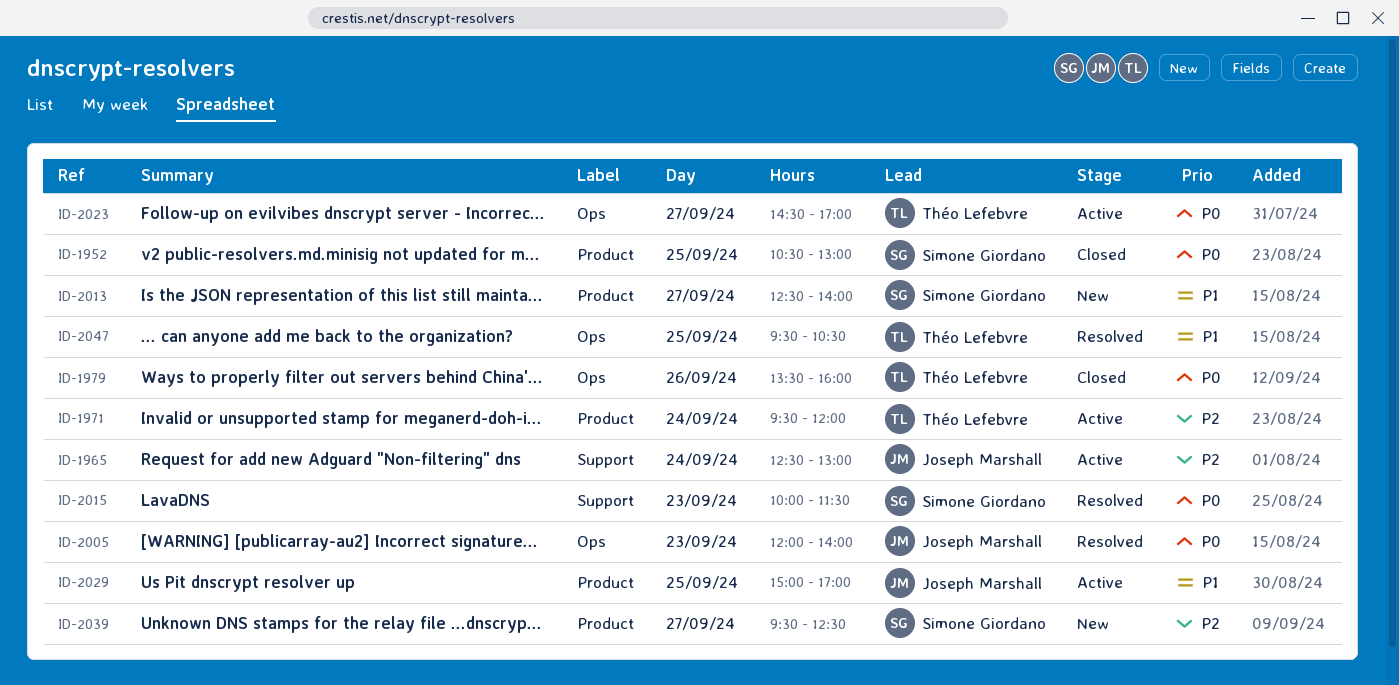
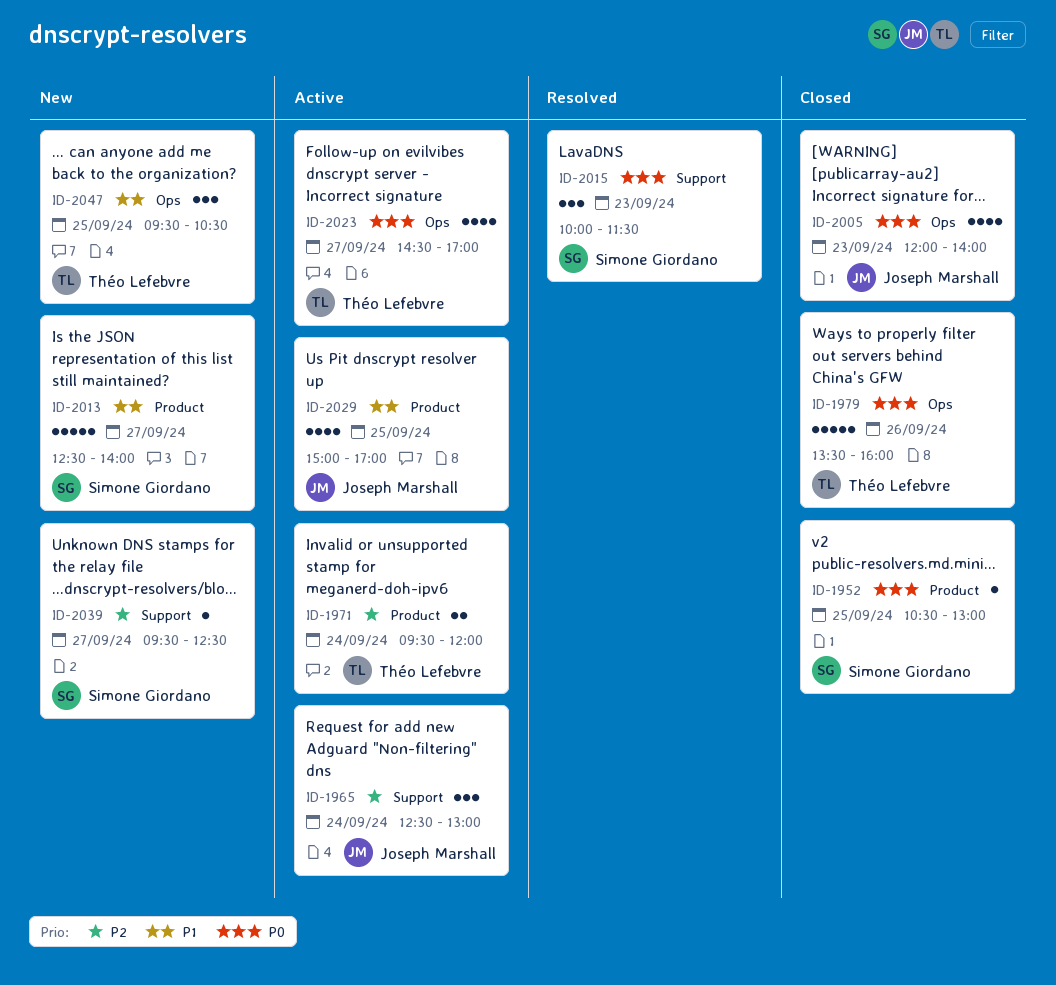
ID-2005, status: Resolved -> Closed
ID-2039, label: Product -> Support
ID-2047, status: Resolved -> New

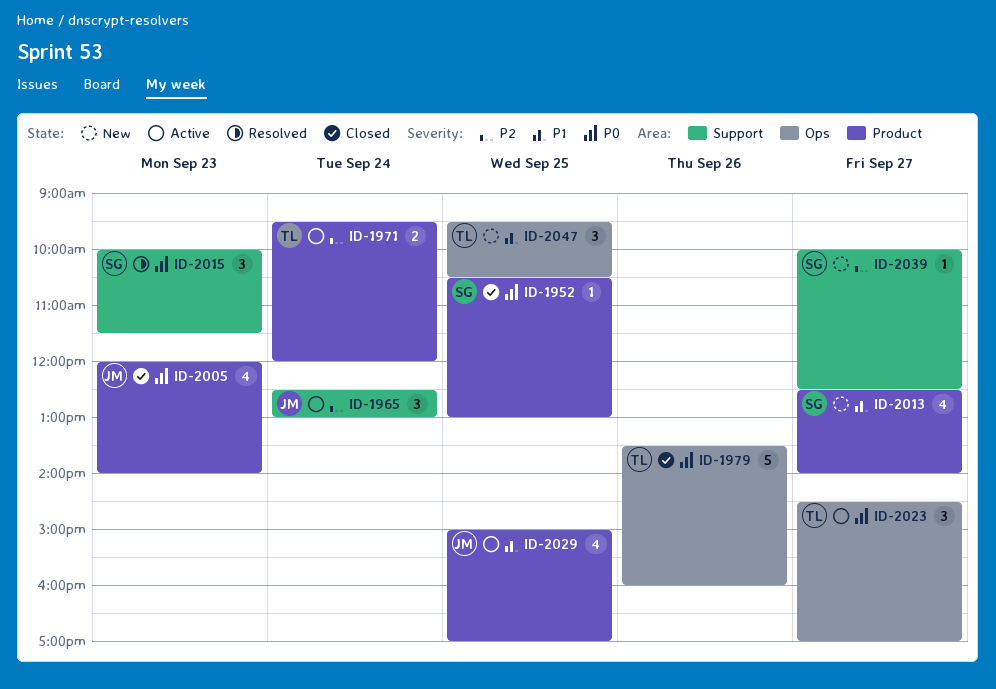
ID-2005, label: Ops -> Product
ID-2013, estimate: 5 -> 4
ID-2023, estimate: 4 -> 3
ID-2039, begins: 09:30 -> 10:00

